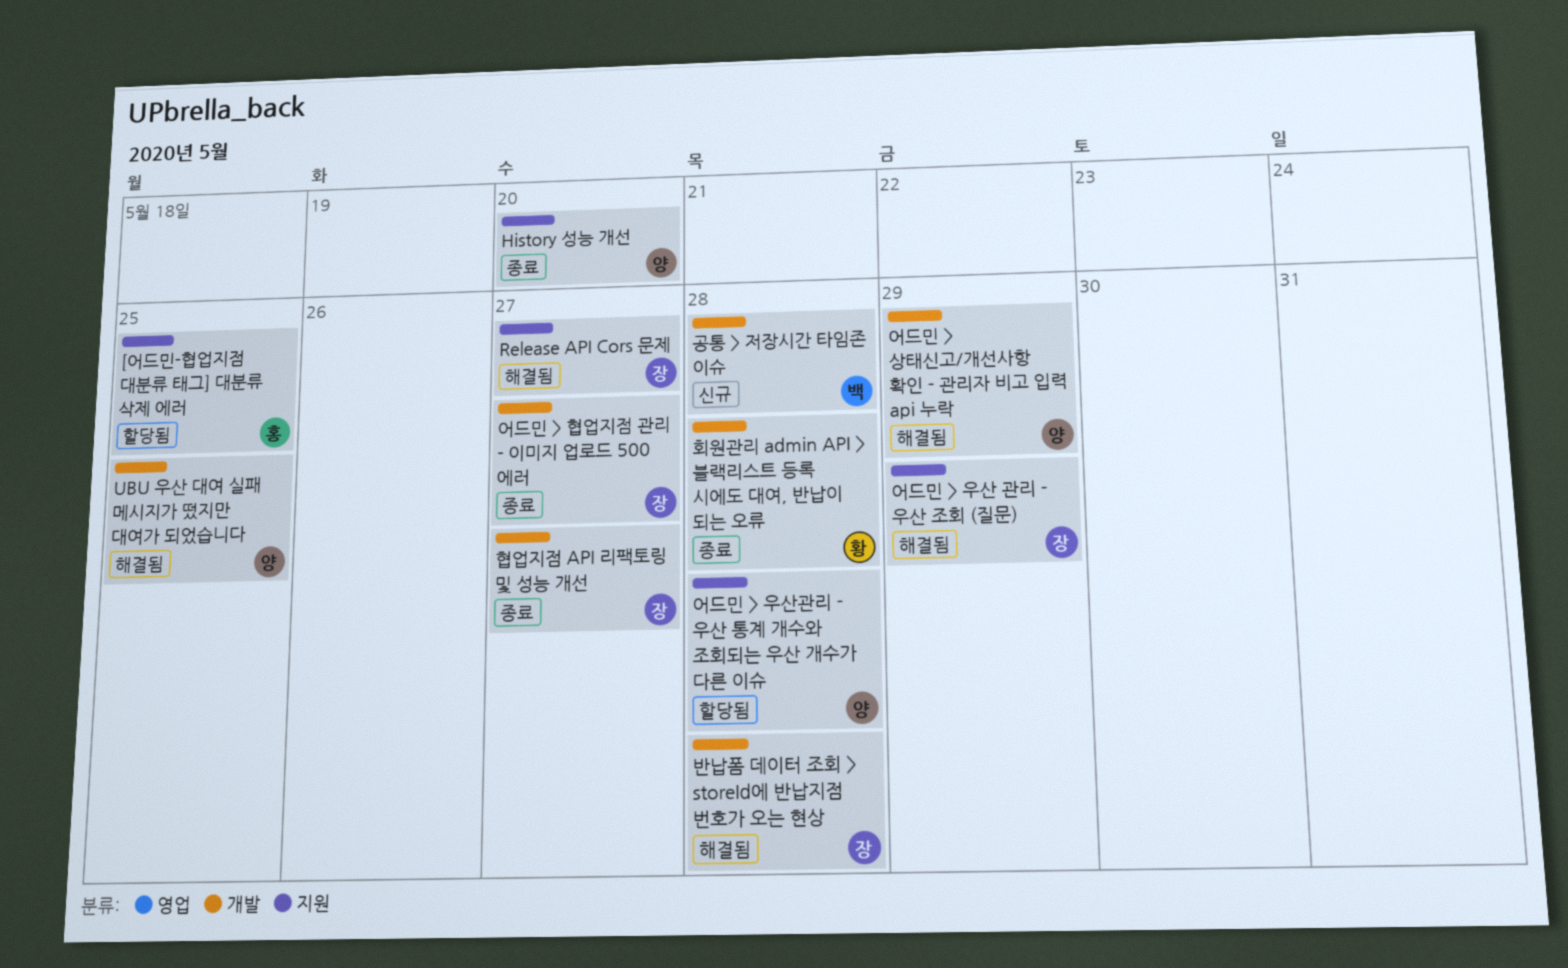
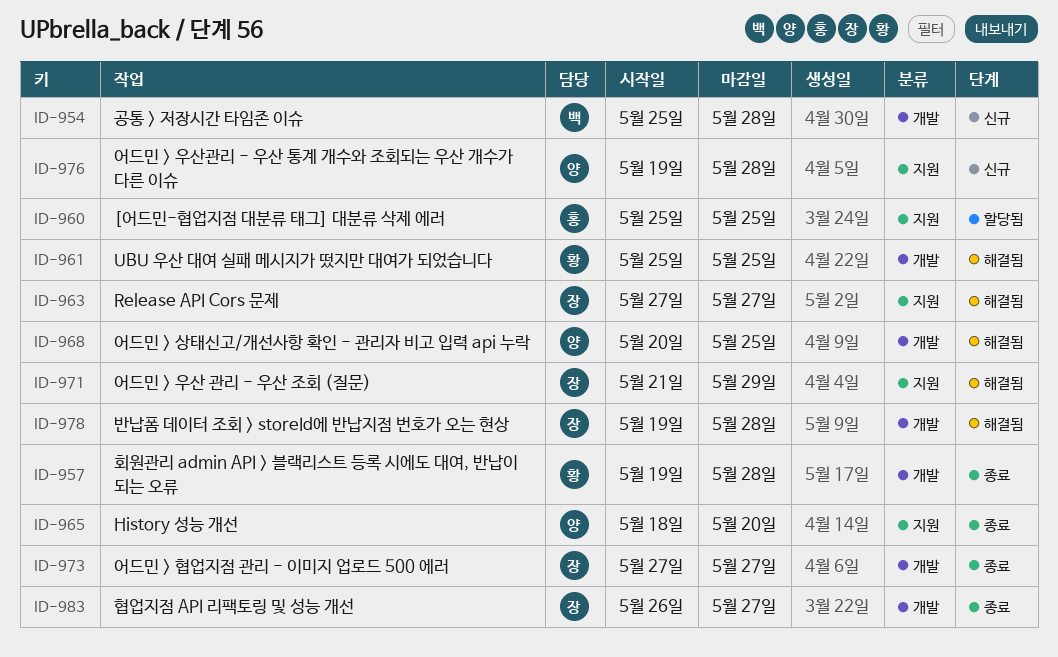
UBU 우산 대여 실패 메시지가 떴지만 대여가 되었습니다, owner: 양 -> 황
어드민 > 상태신고/개선사항 확인 - 관리자 비고 입력 api 누락, due: May 29 -> May 25
어드민 > 우산관리 - 우산 통계 개수와 조회되는 우산 개수가 다른 이슈, status: 할당됨 -> 신규

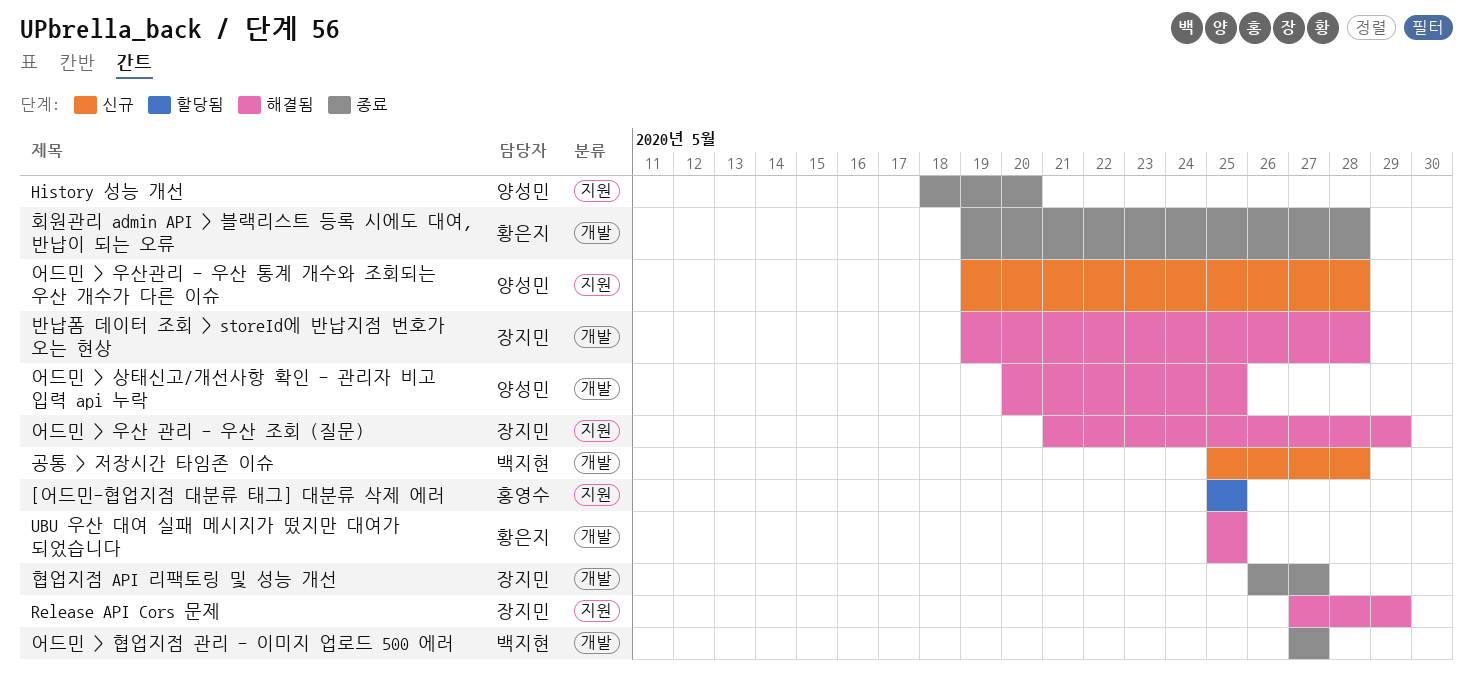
Release API Cors 문제, due: May 27 -> May 29
어드민 > 협업지점 관리 - 이미지 업로드 500 에러, owner: 장지민 -> 백지현

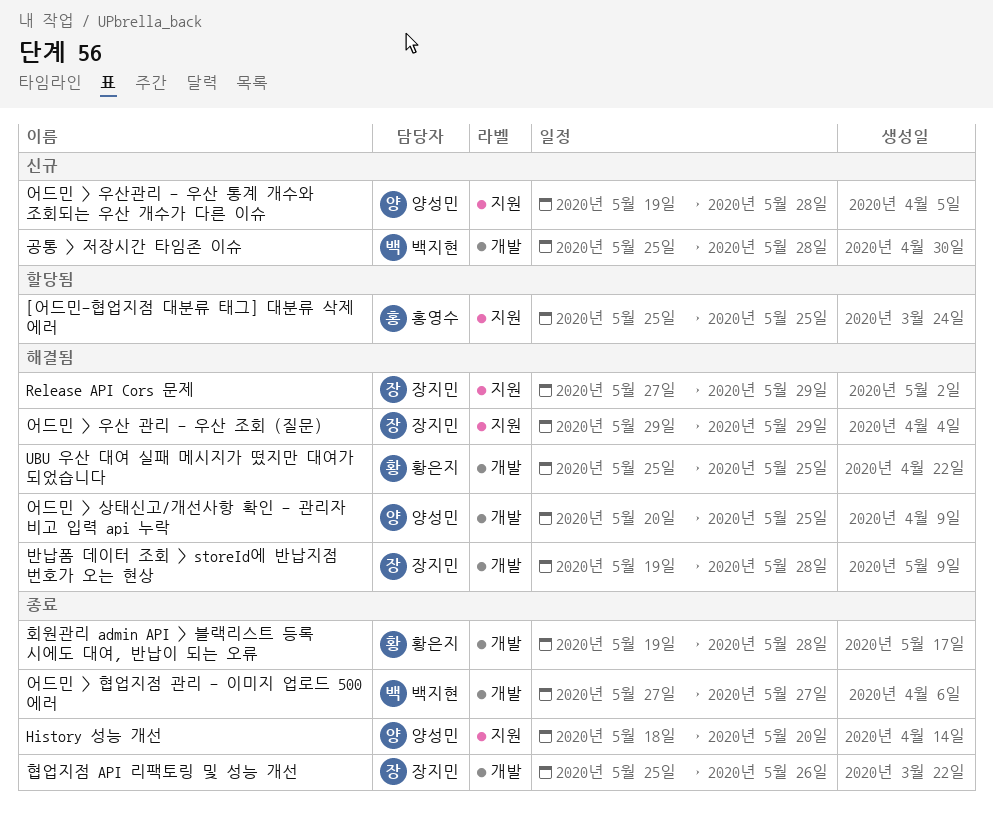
어드민 > 우산 관리 - 우산 조회 (질문), start: May 21 -> May 29
협업지점 API 리팩토링 및 성능 개선, start: May 26 -> May 25
협업지점 API 리팩토링 및 성능 개선, due: May 27 -> May 26

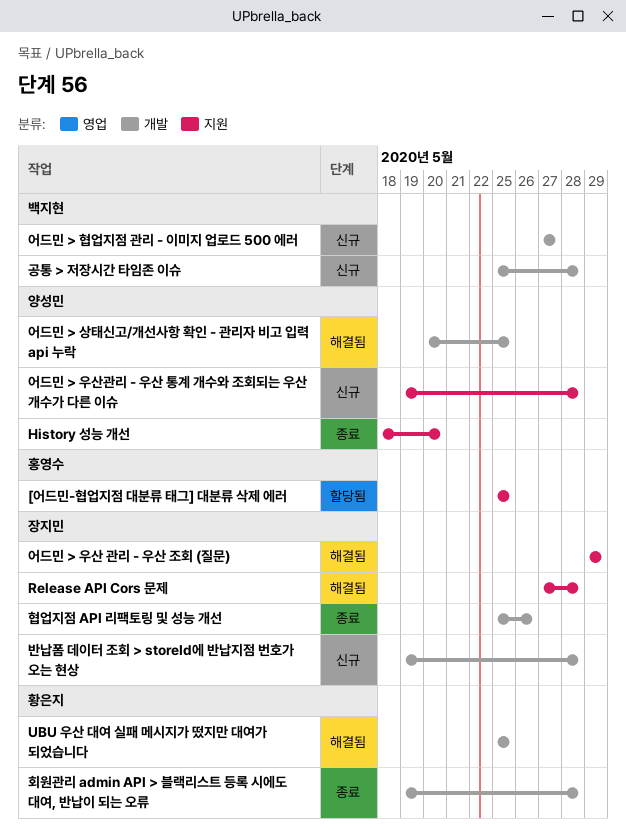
Release API Cors 문제, due: May 29 -> May 28
반납폼 데이터 조회 > storeId에 반납지점 번호가 오는 현상, status: 해결됨 -> 신규
어드민 > 협업지점 관리 - 이미지 업로드 500 에러, status: 종료 -> 신규

